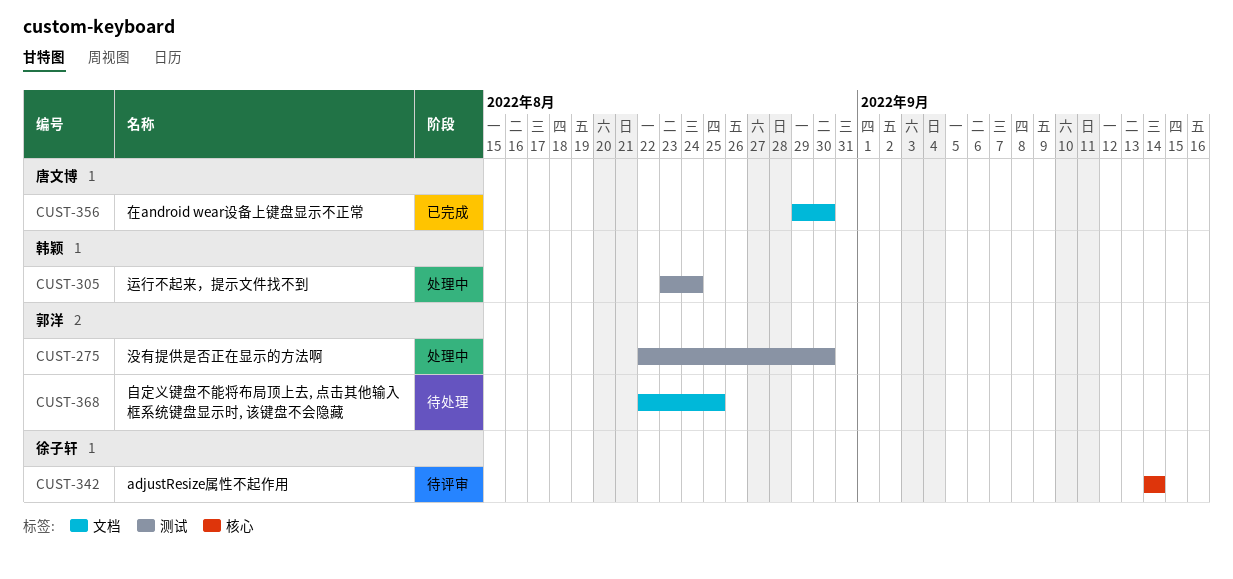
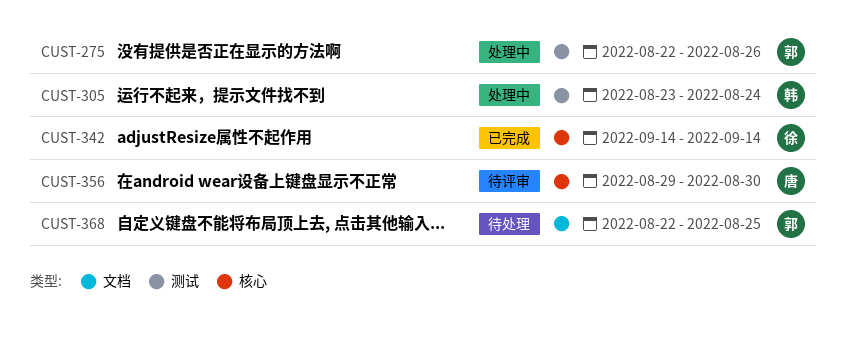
CUST-275, due: Aug 30 -> Aug 26
CUST-342, status: 待评审 -> 已完成
CUST-356, status: 已完成 -> 待评审
CUST-356, label: 文档 -> 核心

